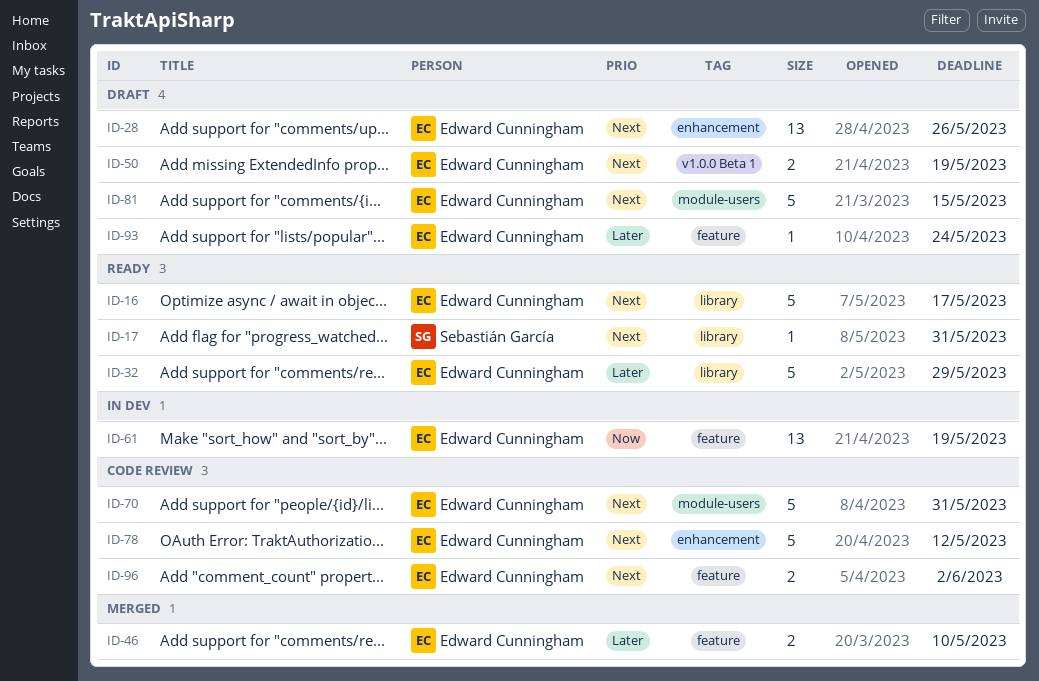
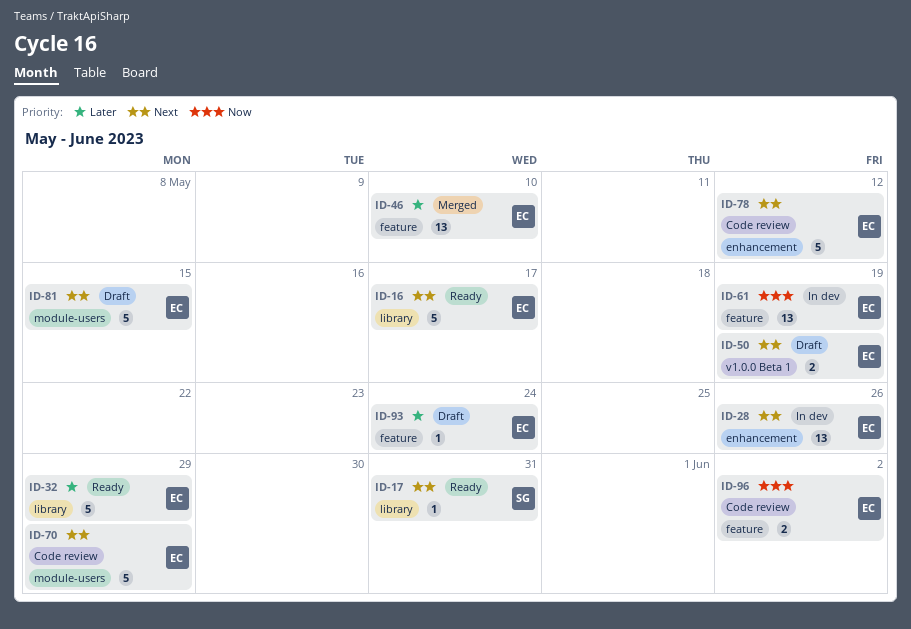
ID-28, status: Draft -> In dev
ID-46, estimate: 2 -> 13
ID-70, due: May 31 -> May 29
ID-96, priority: Next -> Now

